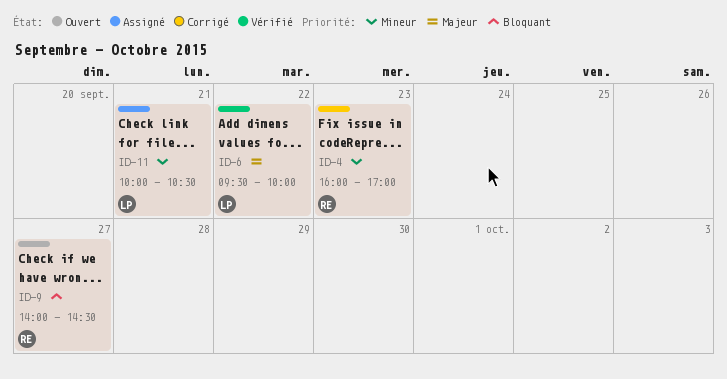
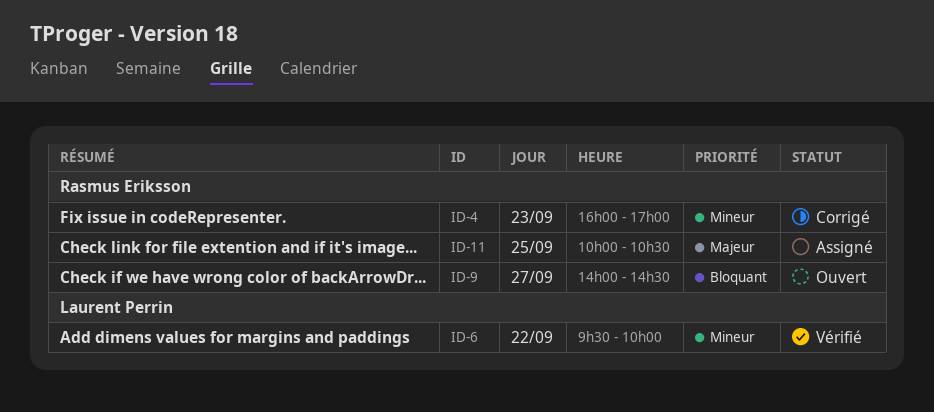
ID-6, priority: Majeur -> Mineur
ID-11, owner: Laurent Perrin -> Rasmus Eriksson
ID-11, priority: Mineur -> Majeur
ID-11, day: Sep 21 -> Sep 25

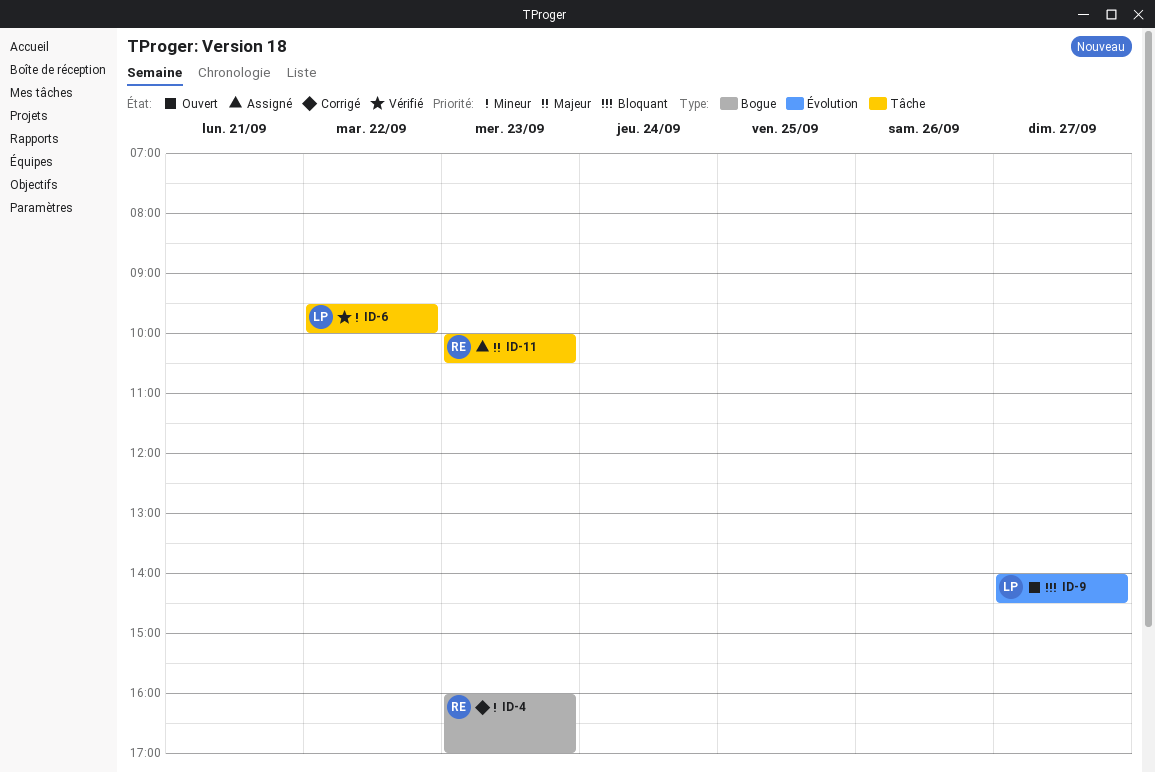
ID-9, owner: Rasmus Eriksson -> Laurent Perrin
ID-11, day: Sep 25 -> Sep 23

